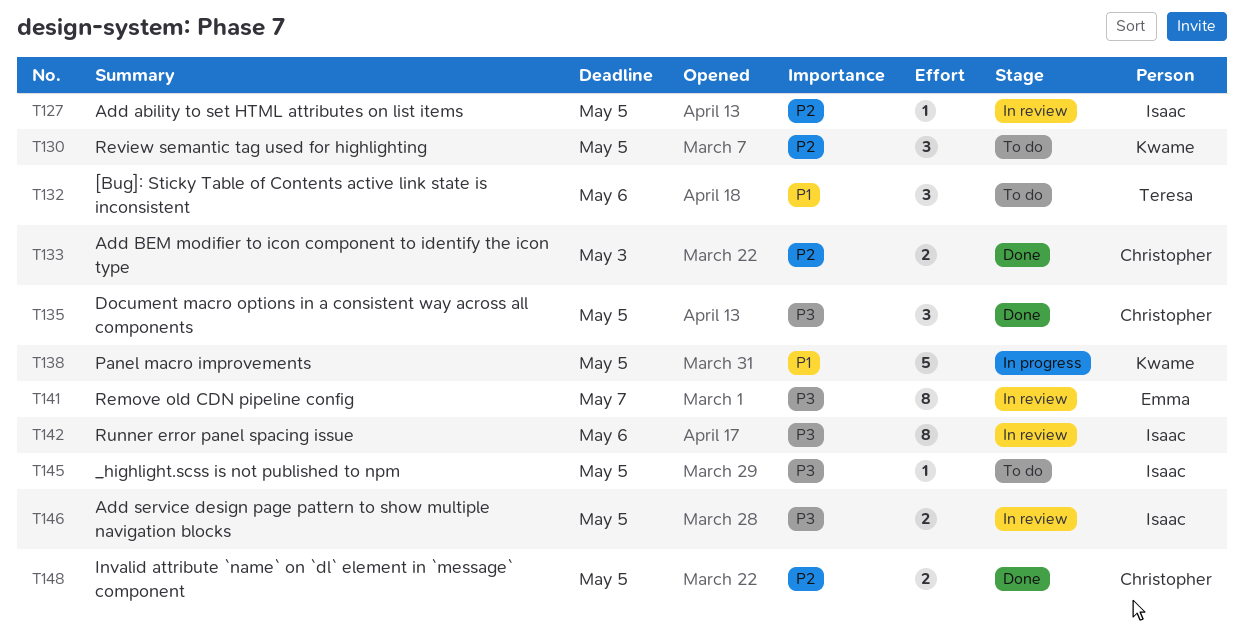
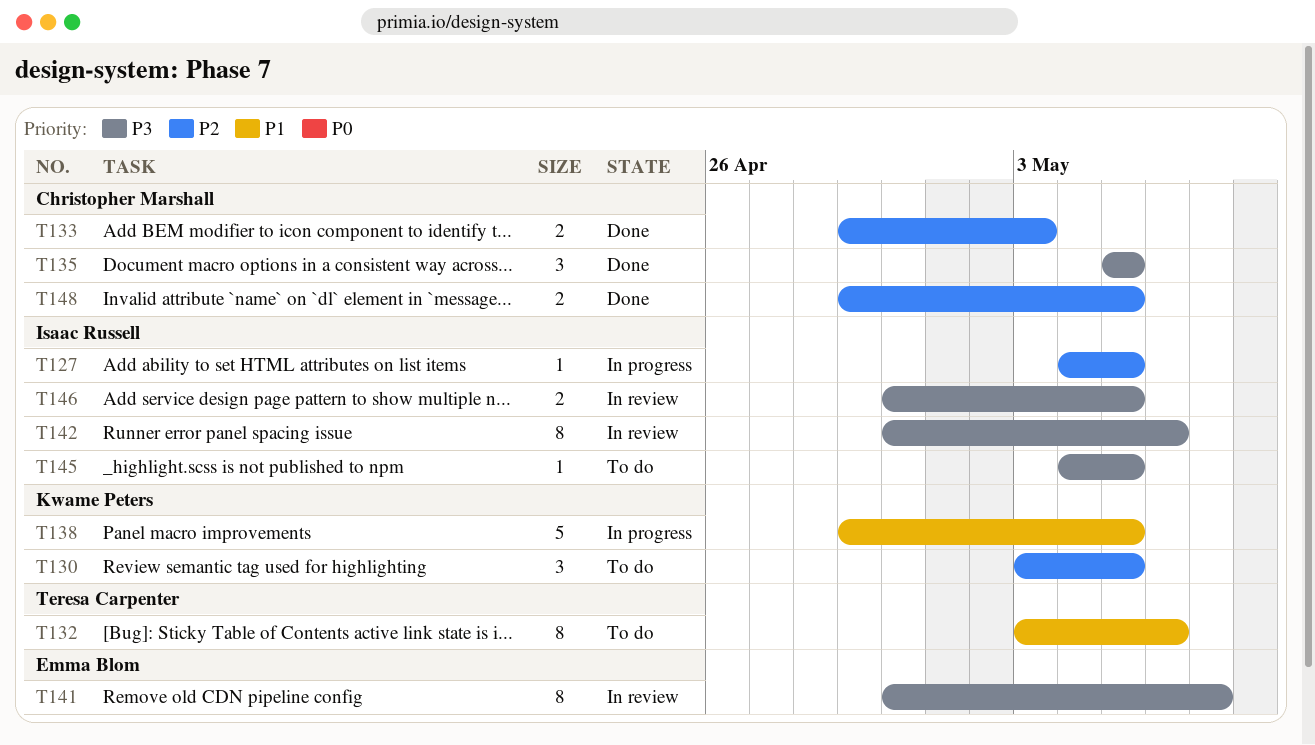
T127, status: In review -> In progress
T132, estimate: 3 -> 8

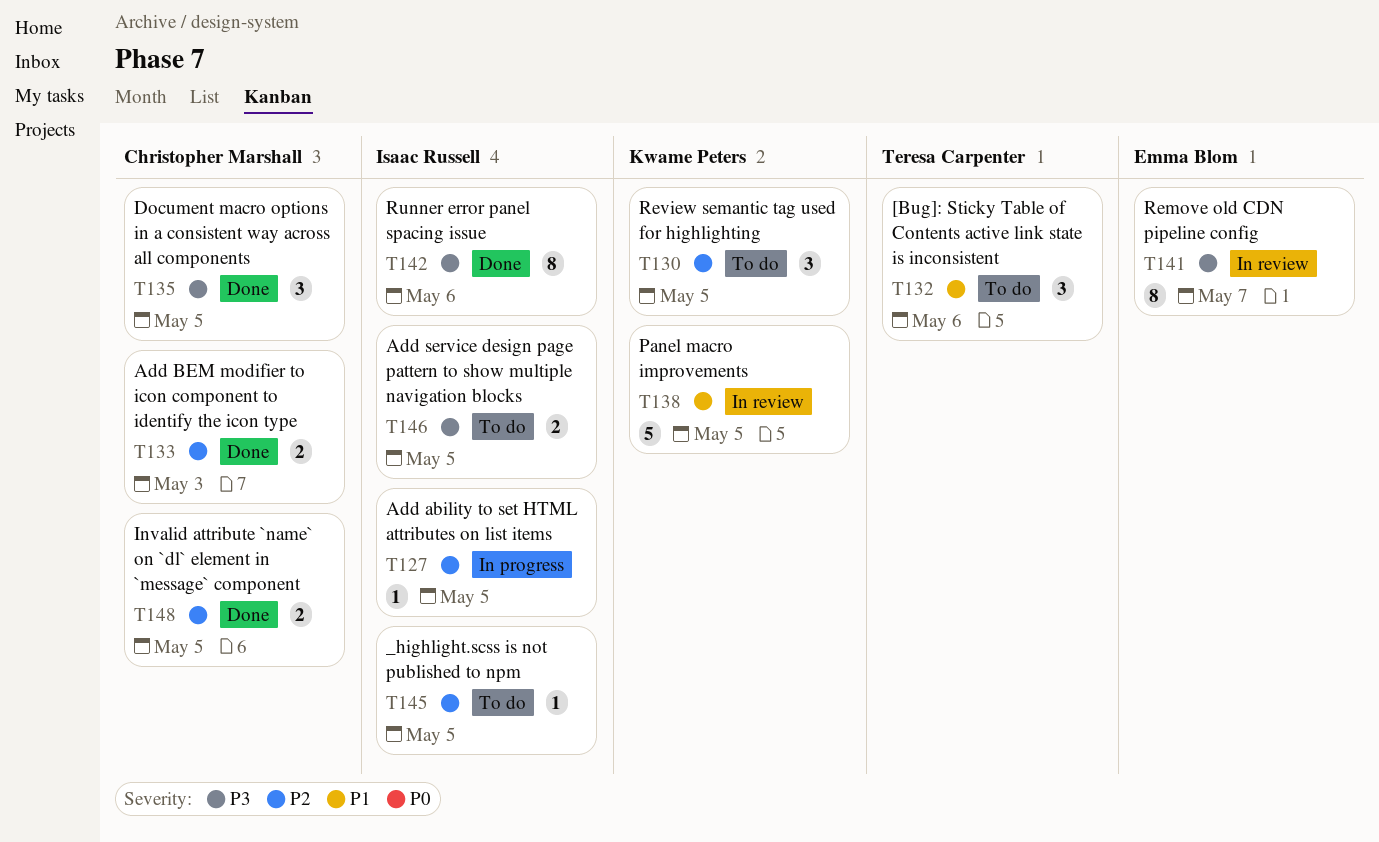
T132, estimate: 8 -> 3
T138, status: In progress -> In review
T142, status: In review -> Done
T145, priority: P3 -> P2
T146, status: In review -> To do

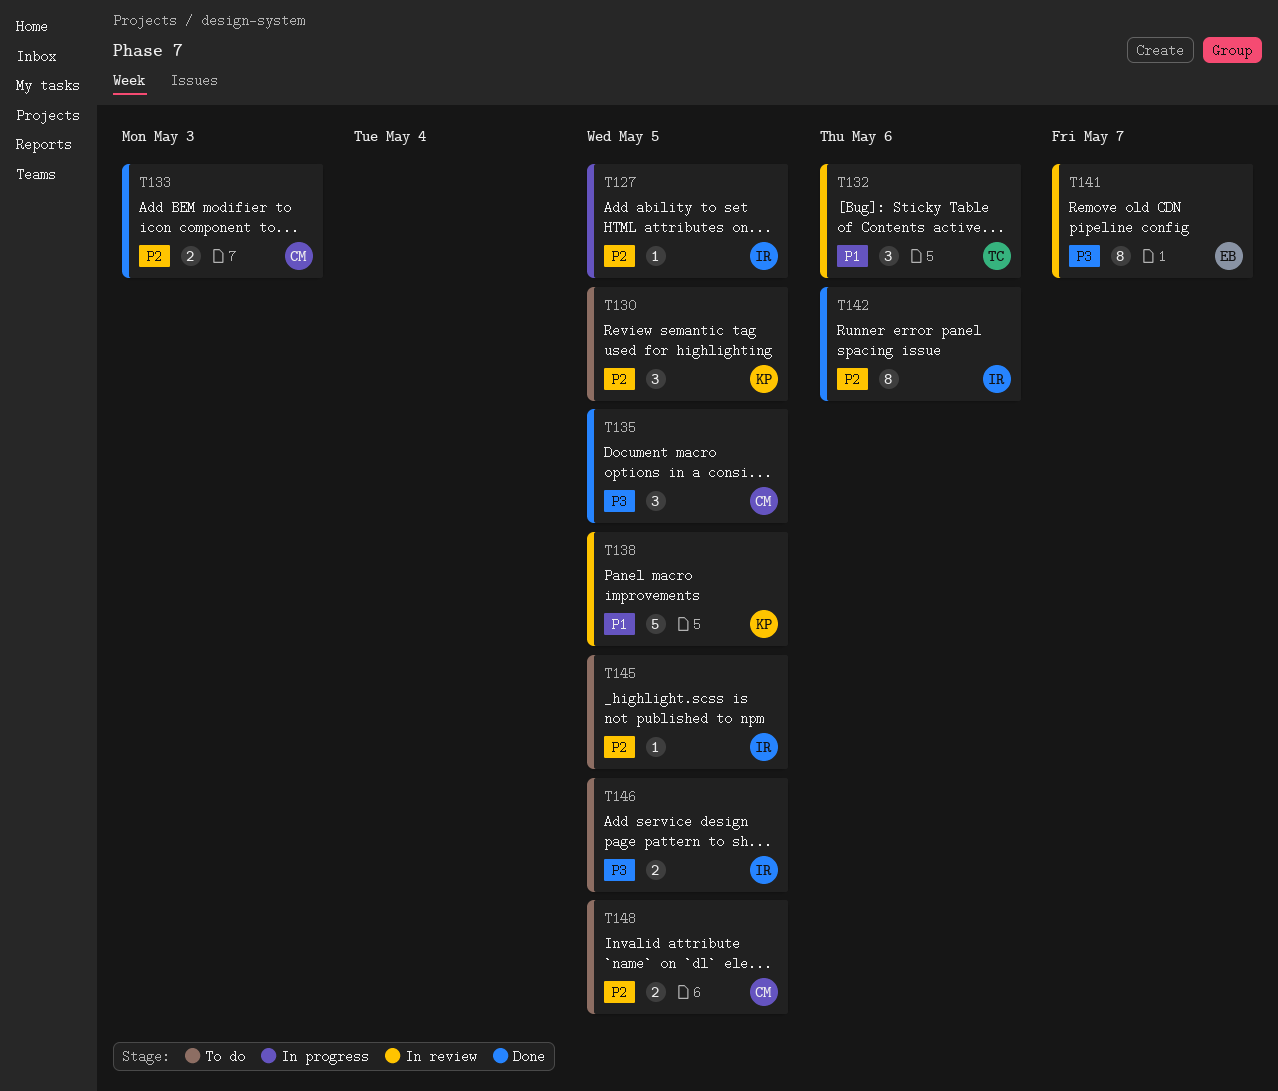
T132, status: To do -> In review
T142, priority: P3 -> P2
T148, status: Done -> To do

